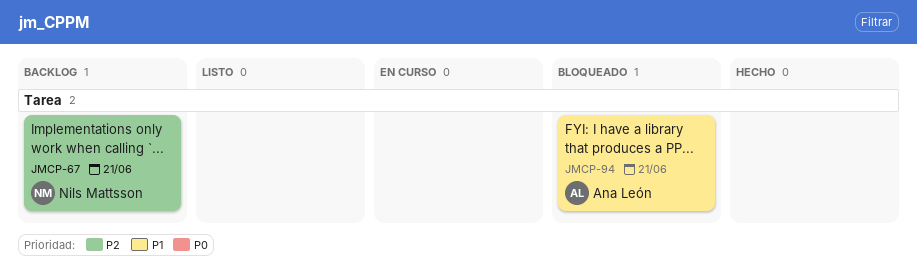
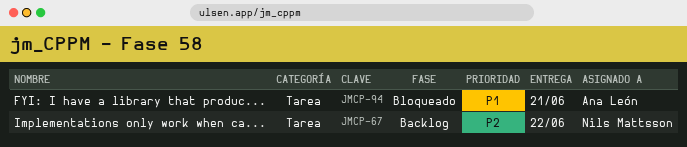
JMCP-67, due: Jun 21 -> Jun 22

